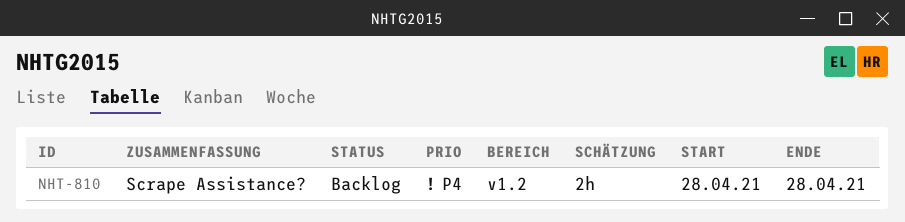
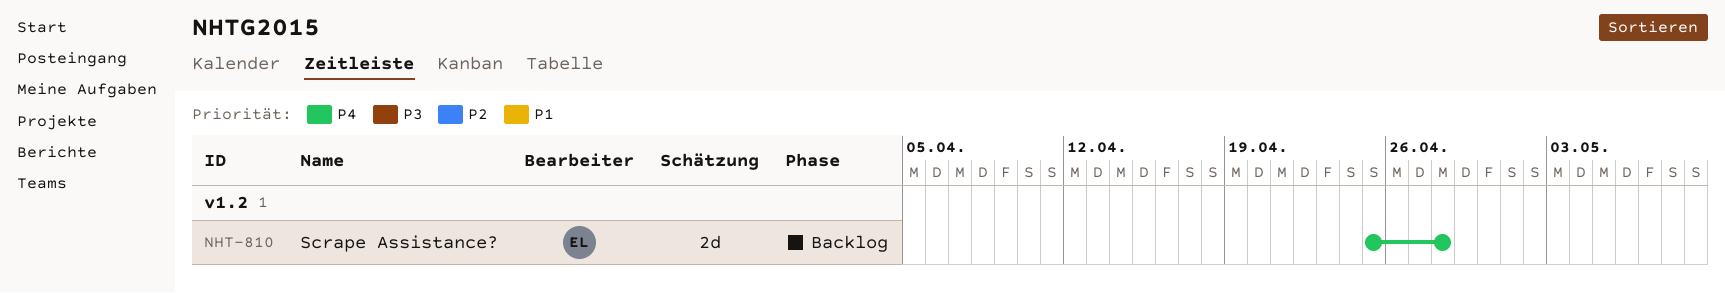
NHT-810, estimate: 2h -> 2d
NHT-810, start: Apr 28 -> Apr 25

